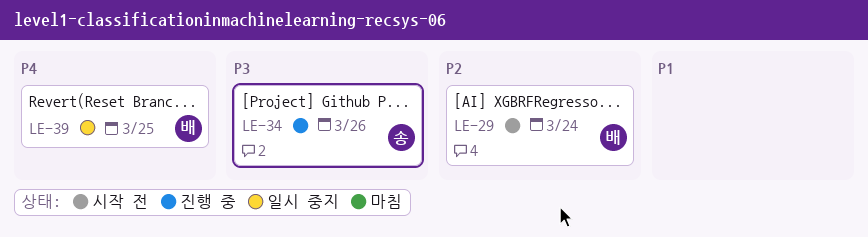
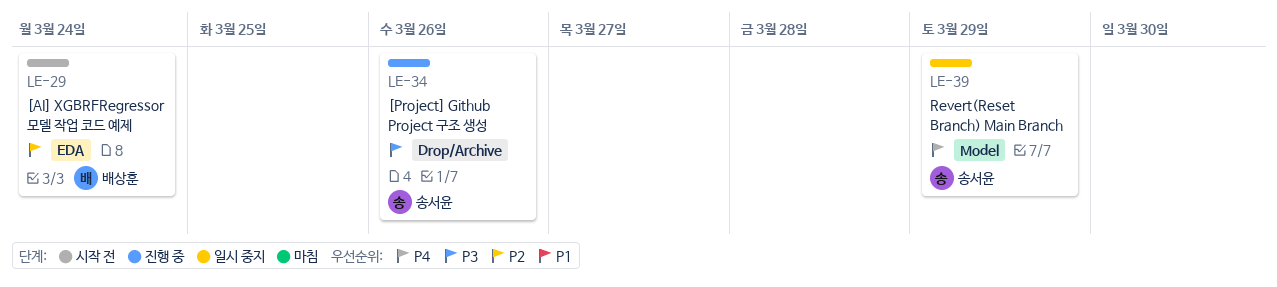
LE-39, owner: 배상훈 -> 송서윤
LE-39, due: Mar 25 -> Mar 29

